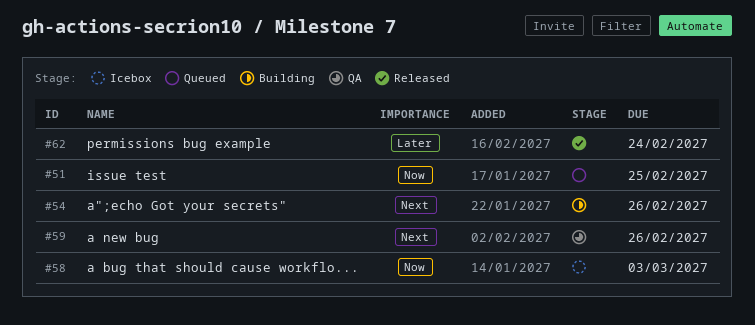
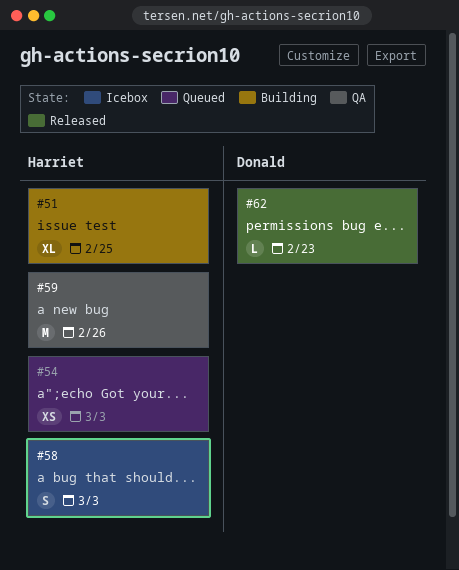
#51, status: Queued -> Building
#54, status: Building -> Queued
#54, due: Feb 26 -> Mar 3
#62, due: Feb 24 -> Feb 23

